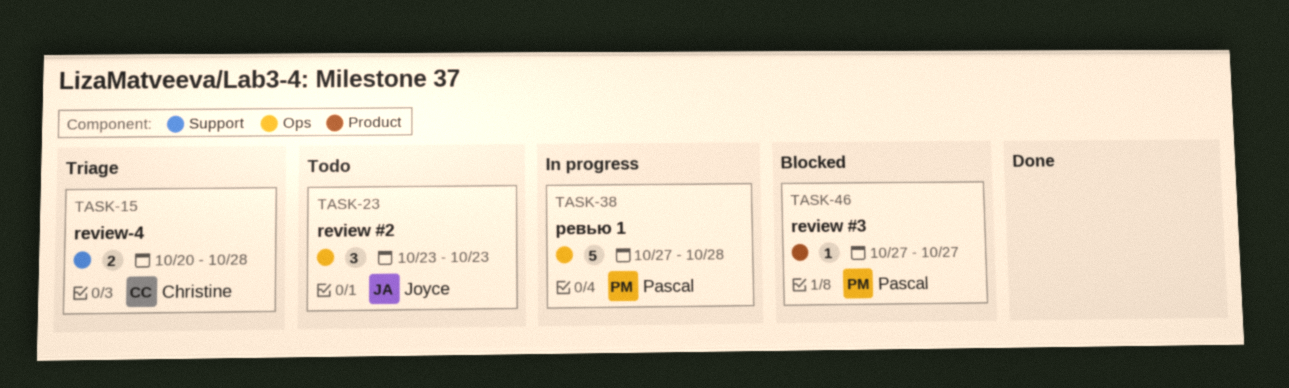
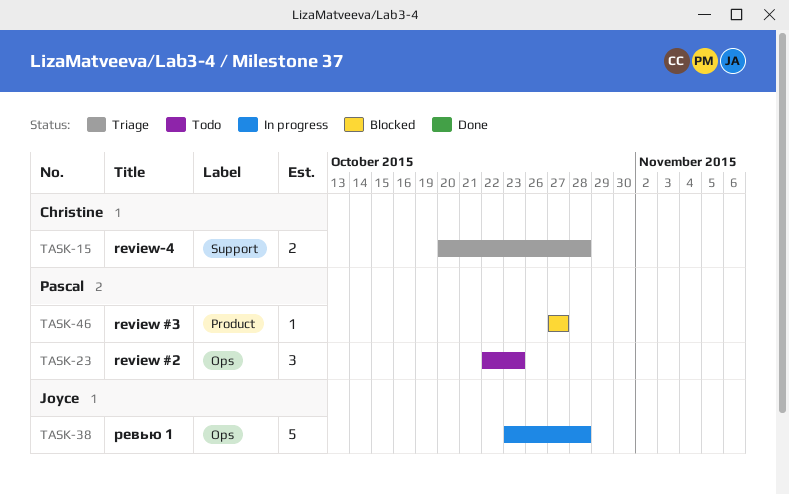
TASK-23, owner: Joyce -> Pascal
TASK-23, start: Oct 23 -> Oct 22
TASK-38, owner: Pascal -> Joyce
TASK-38, start: Oct 27 -> Oct 23

